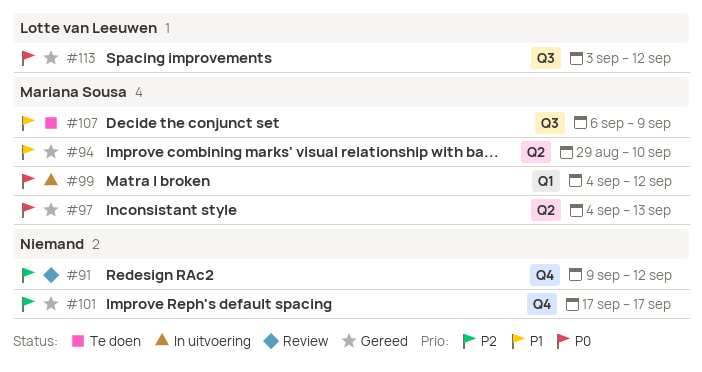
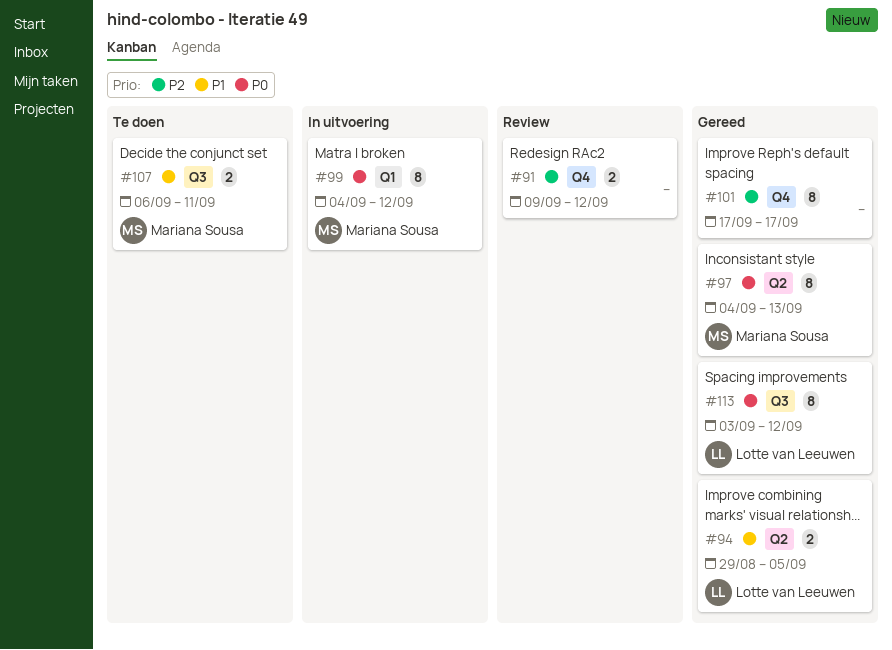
#94, owner: Mariana Sousa -> Lotte van Leeuwen
#94, due: Sep 10 -> Sep 5
#107, due: Sep 9 -> Sep 11

